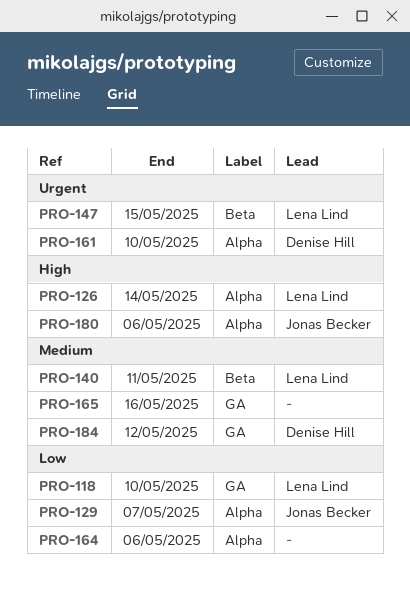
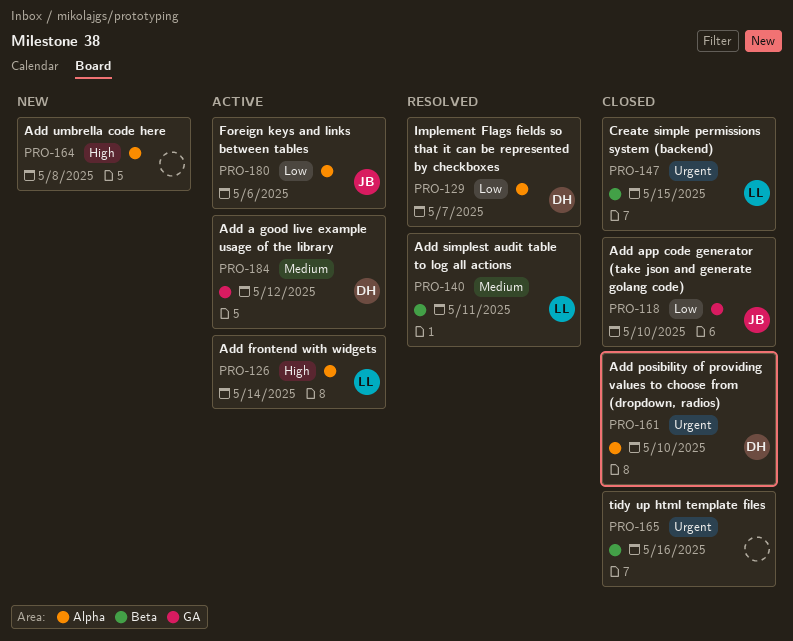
PRO-118, owner: Lena Lind -> Jonas Becker
PRO-129, owner: Jonas Becker -> Denise Hill
PRO-164, priority: Low -> High
PRO-164, due: May 6 -> May 8
PRO-165, priority: Medium -> Urgent
PRO-165, label: GA -> Beta
PRO-180, priority: High -> Low

